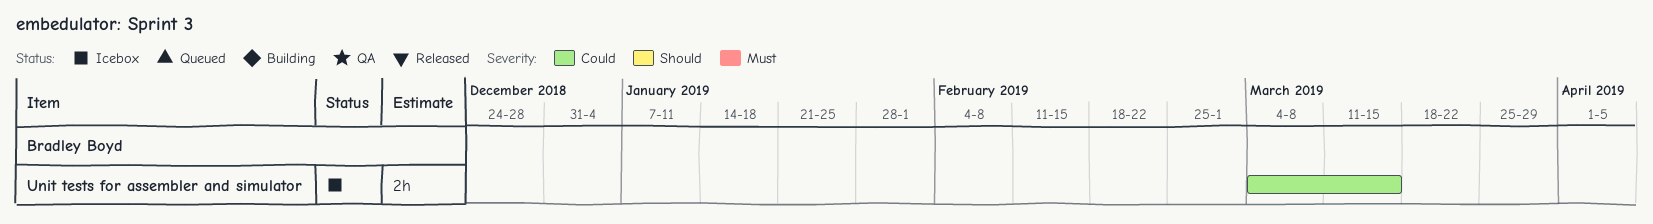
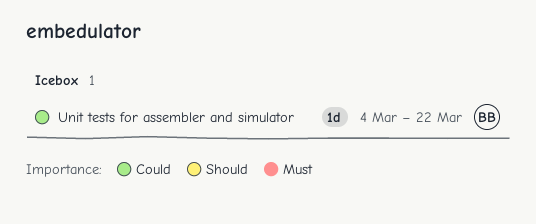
Unit tests for assembler and simulator, estimate: 2h -> 1d
Unit tests for assembler and simulator, due: Mar 15 -> Mar 22

